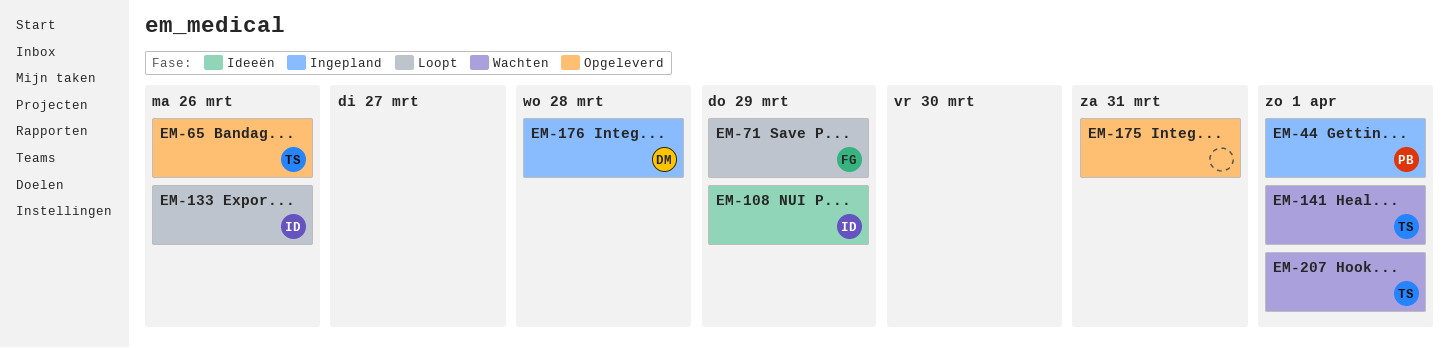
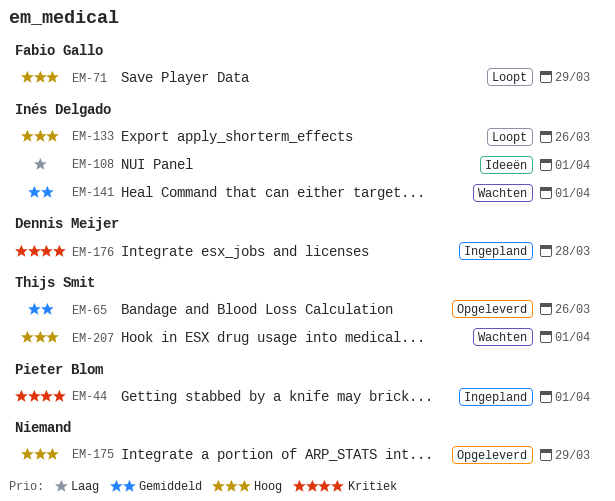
EM-108, due: Mar 29 -> Apr 1
EM-141, owner: Thijs Smit -> Inés Delgado
EM-175, due: Mar 31 -> Mar 29

